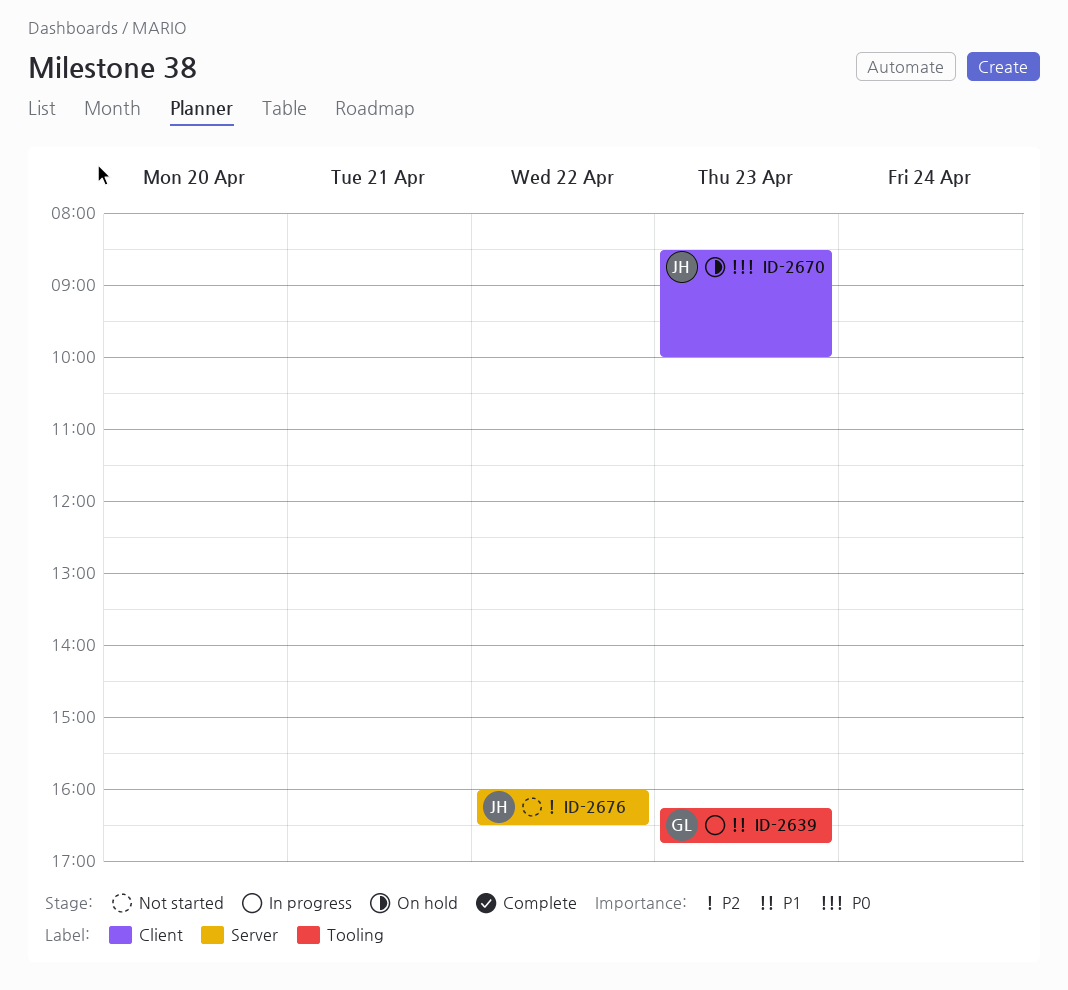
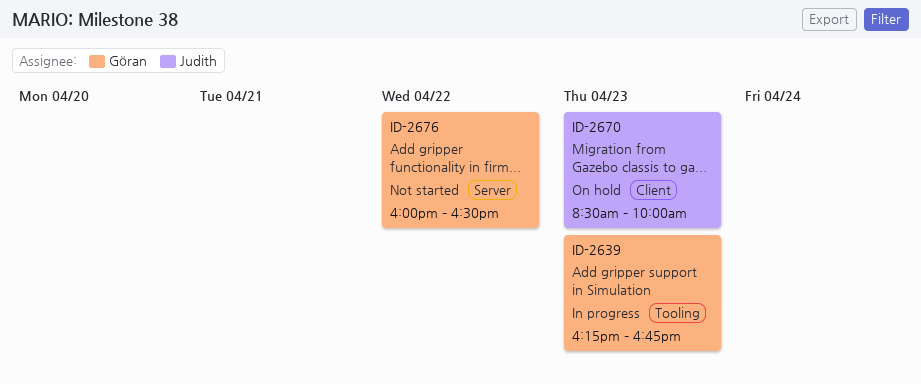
ID-2676, owner: Judith -> Göran

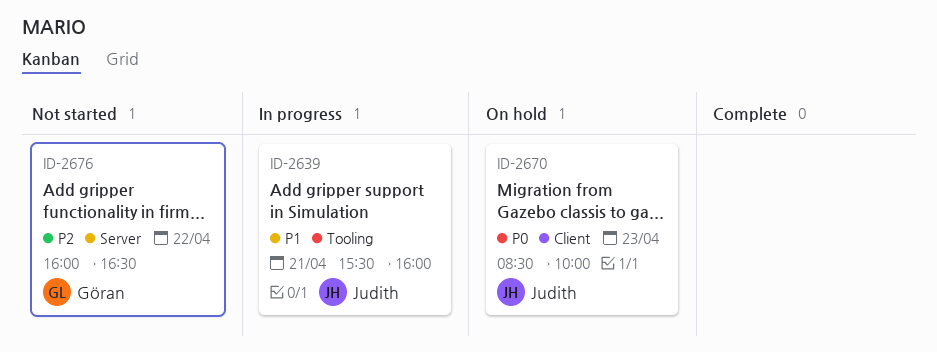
ID-2639, owner: Göran -> Judith
ID-2639, day: Apr 23 -> Apr 21
ID-2639, begins: 16:15 -> 15:30
ID-2639, ends: 16:45 -> 16:00

